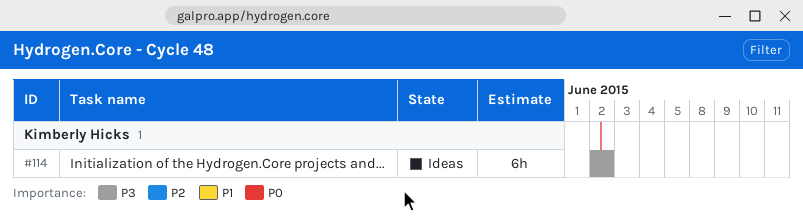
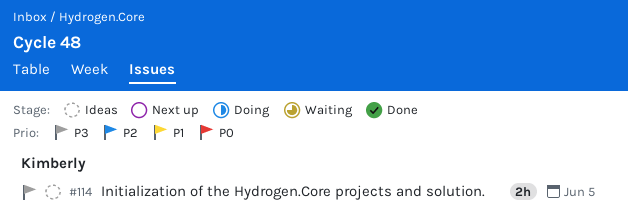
#114, estimate: 6h -> 2h
#114, due: Jun 2 -> Jun 5

